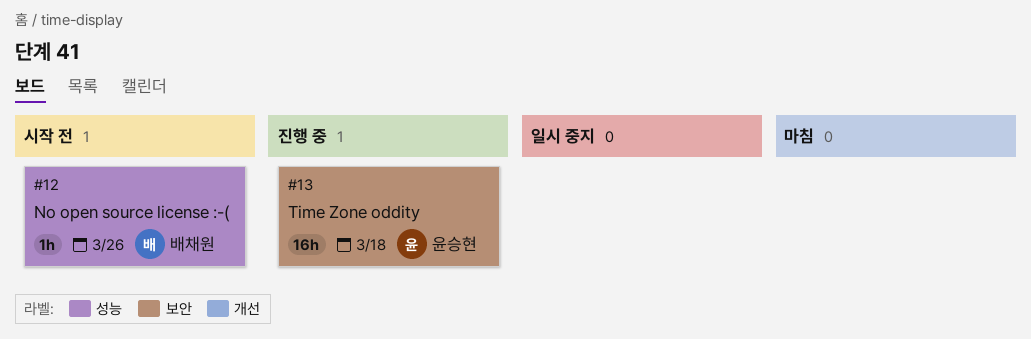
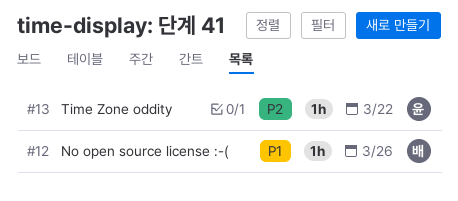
#13, estimate: 16h -> 1h
#13, due: Mar 18 -> Mar 22

